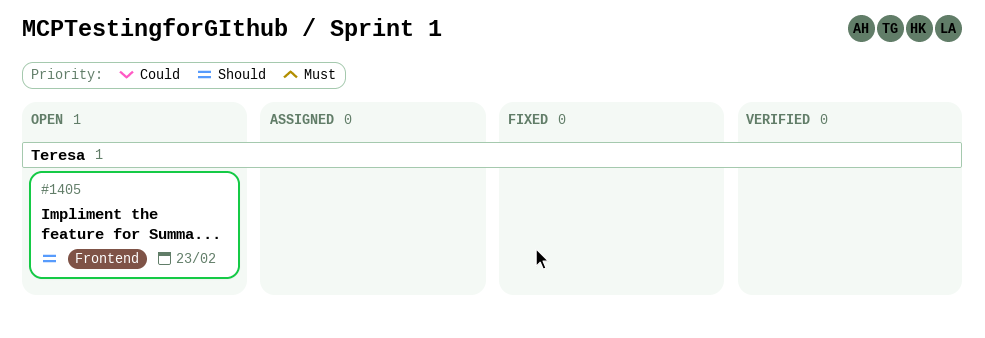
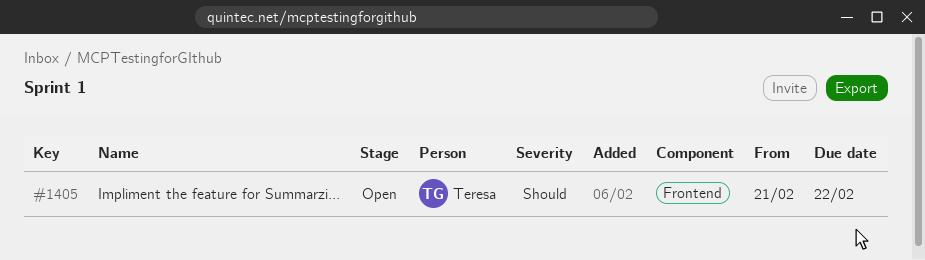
#1405, due: Feb 23 -> Feb 22

